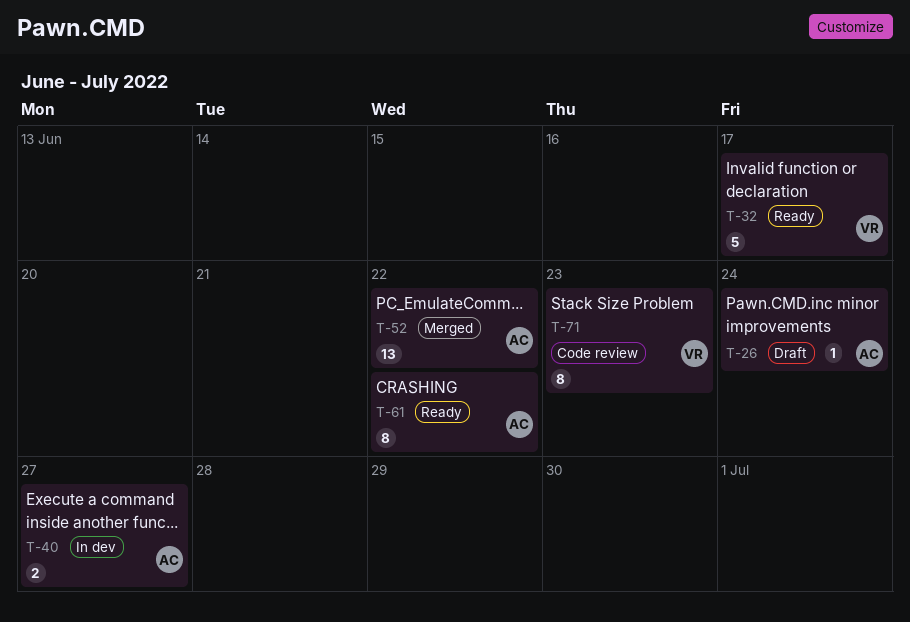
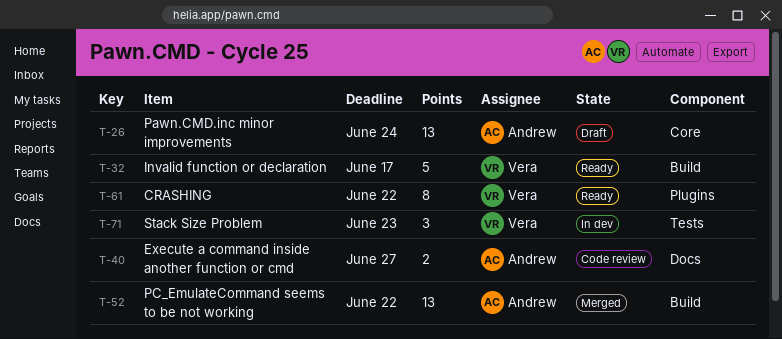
T-26, estimate: 1 -> 13
T-40, status: In dev -> Code review
T-61, owner: Andrew -> Vera
T-71, status: Code review -> In dev
T-71, estimate: 8 -> 3

